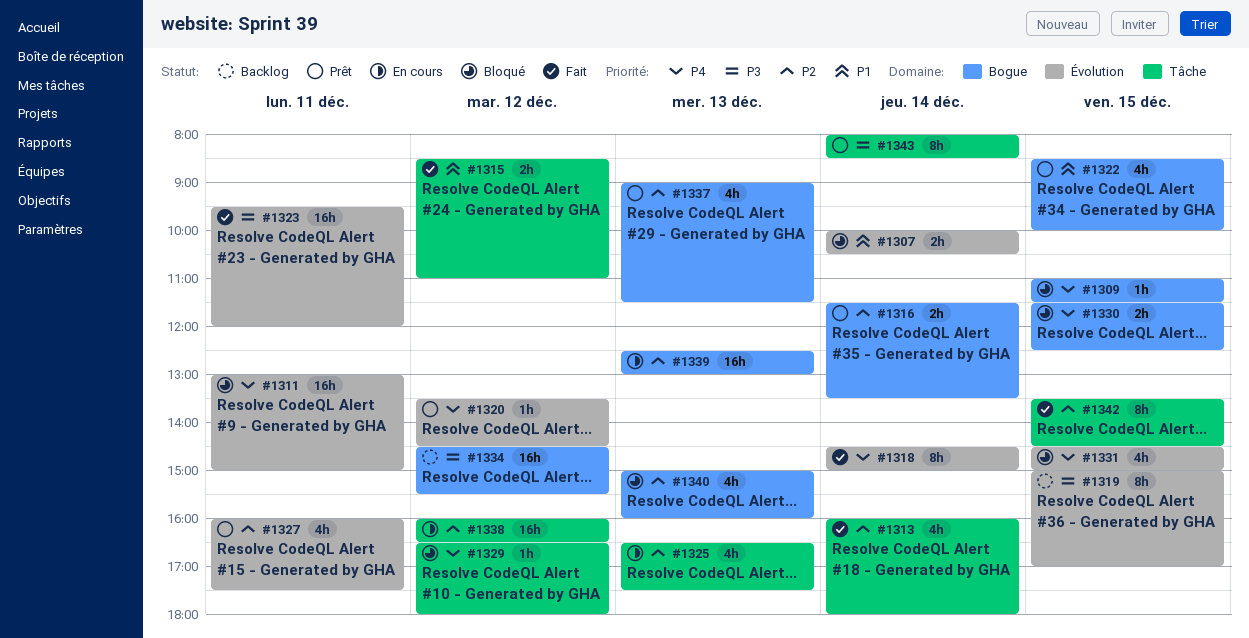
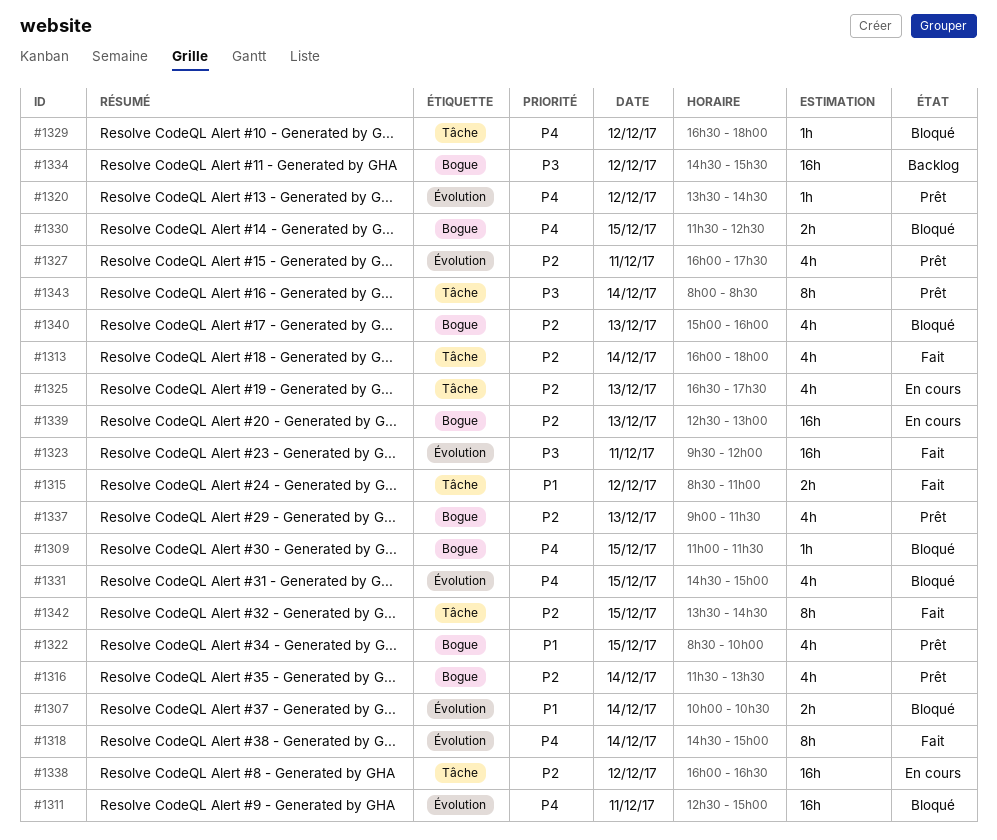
#1311, begins: 13:00 -> 12:30
#1316, estimate: 2h -> 4h
#1319: present -> none

